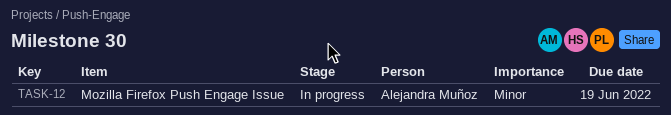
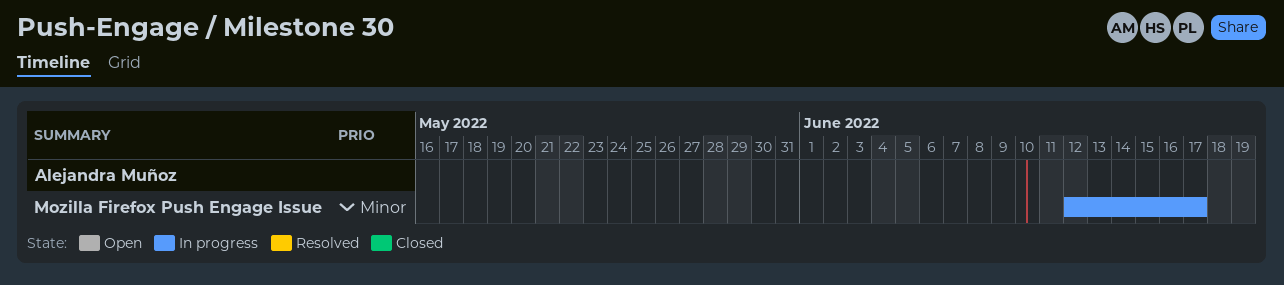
Mozilla Firefox Push Engage Issue, due: Jun 19 -> Jun 17

